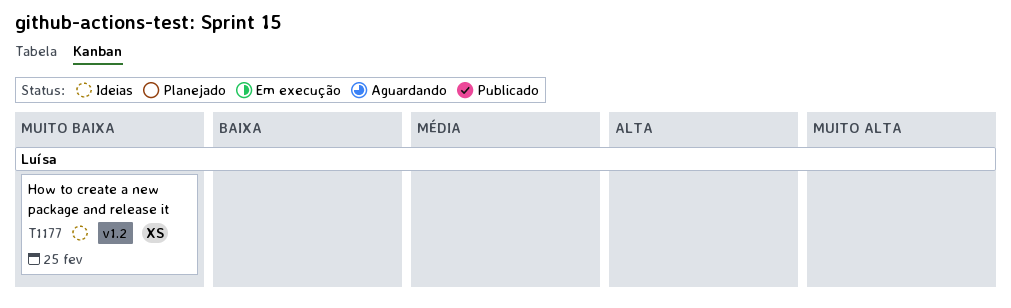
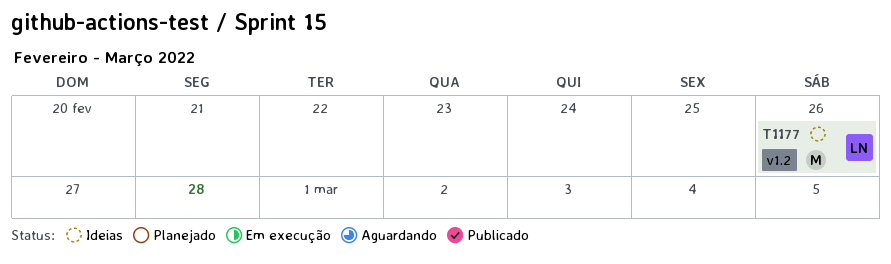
T1177, estimate: XS -> M
T1177, due: Feb 25 -> Feb 26

